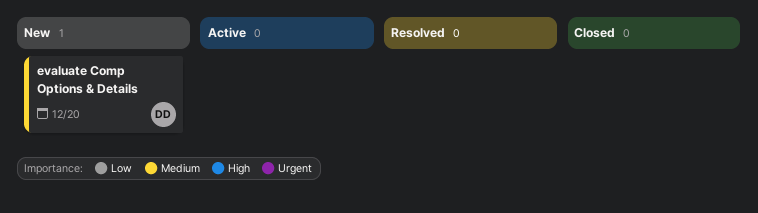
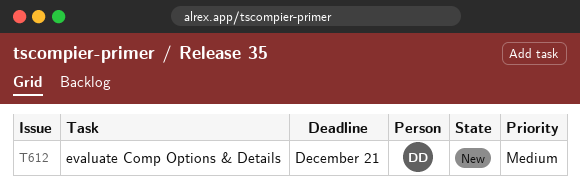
evaluate Comp Options & Details, due: Dec 20 -> Dec 21

